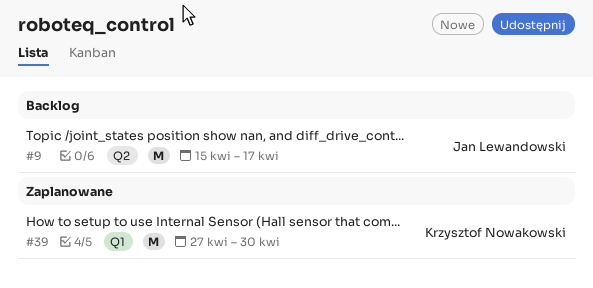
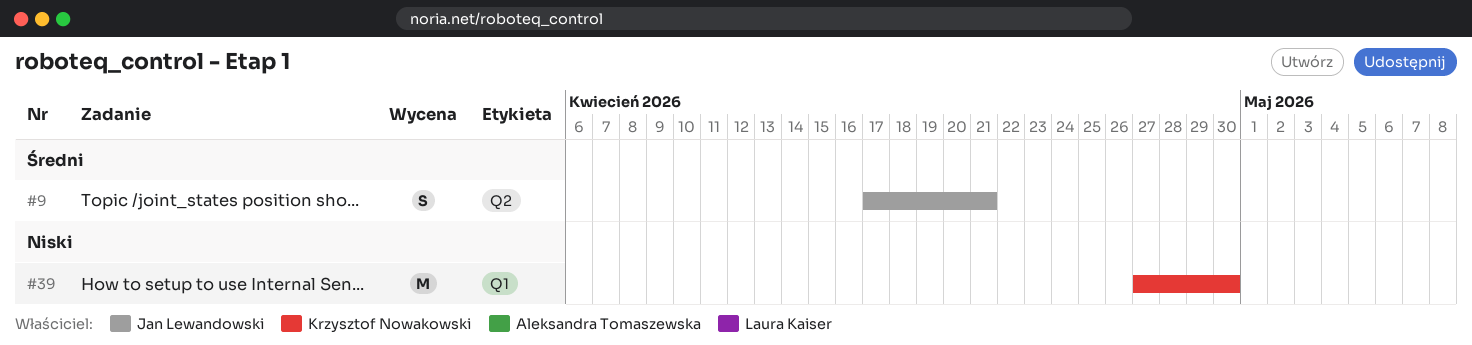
#9, estimate: M -> S
#9, start: Apr 15 -> Apr 17
#9, due: Apr 17 -> Apr 21

